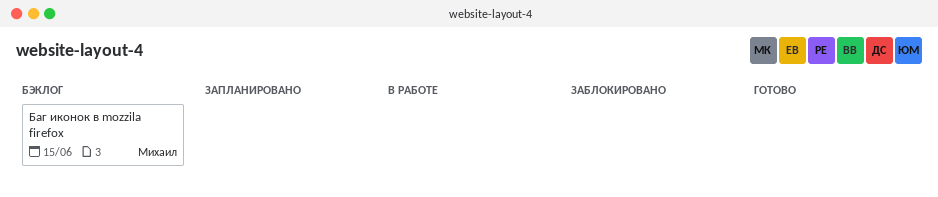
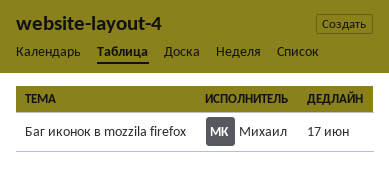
Баг иконок в mozzila firefox, due: Jun 15 -> Jun 17

